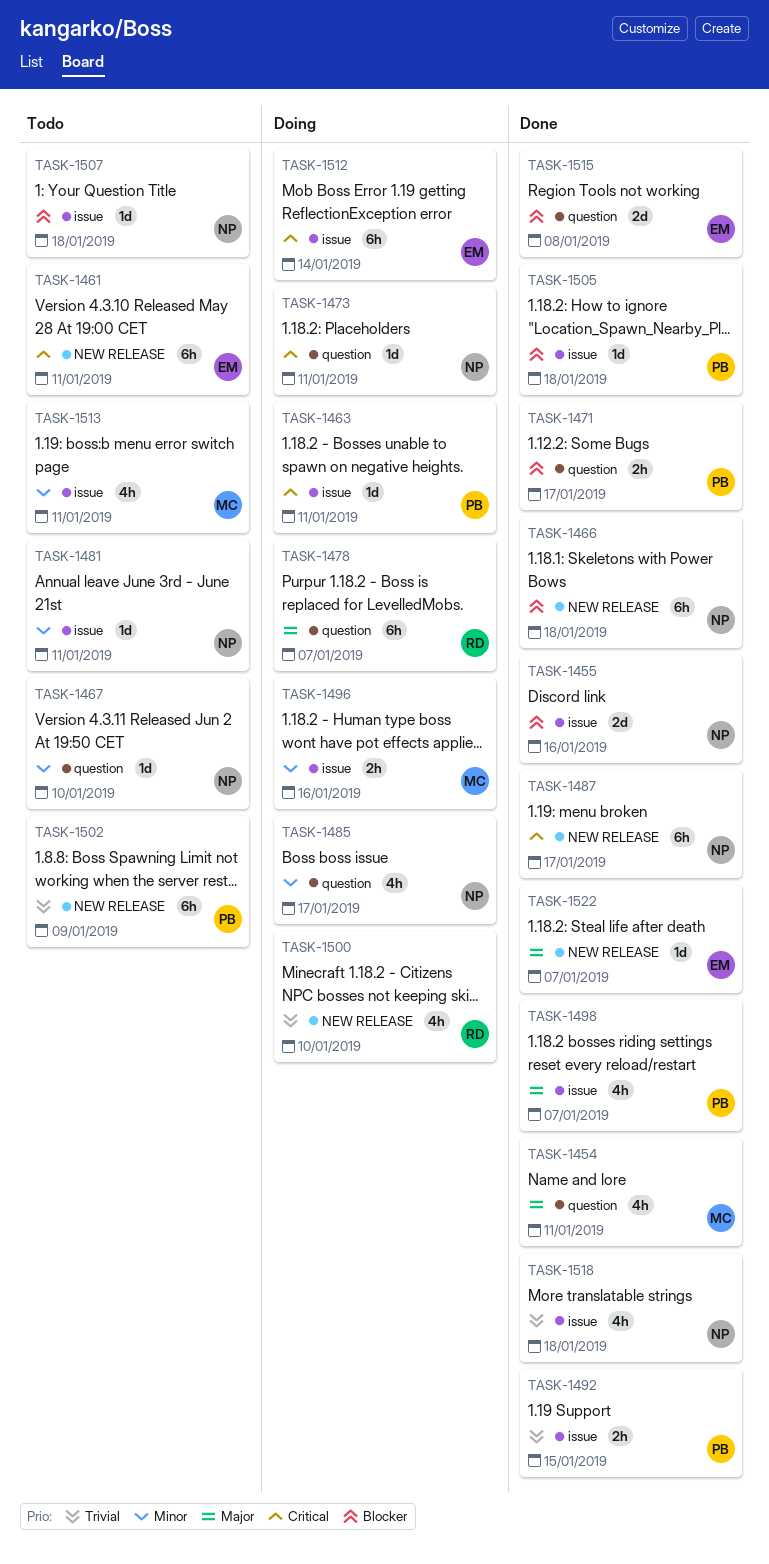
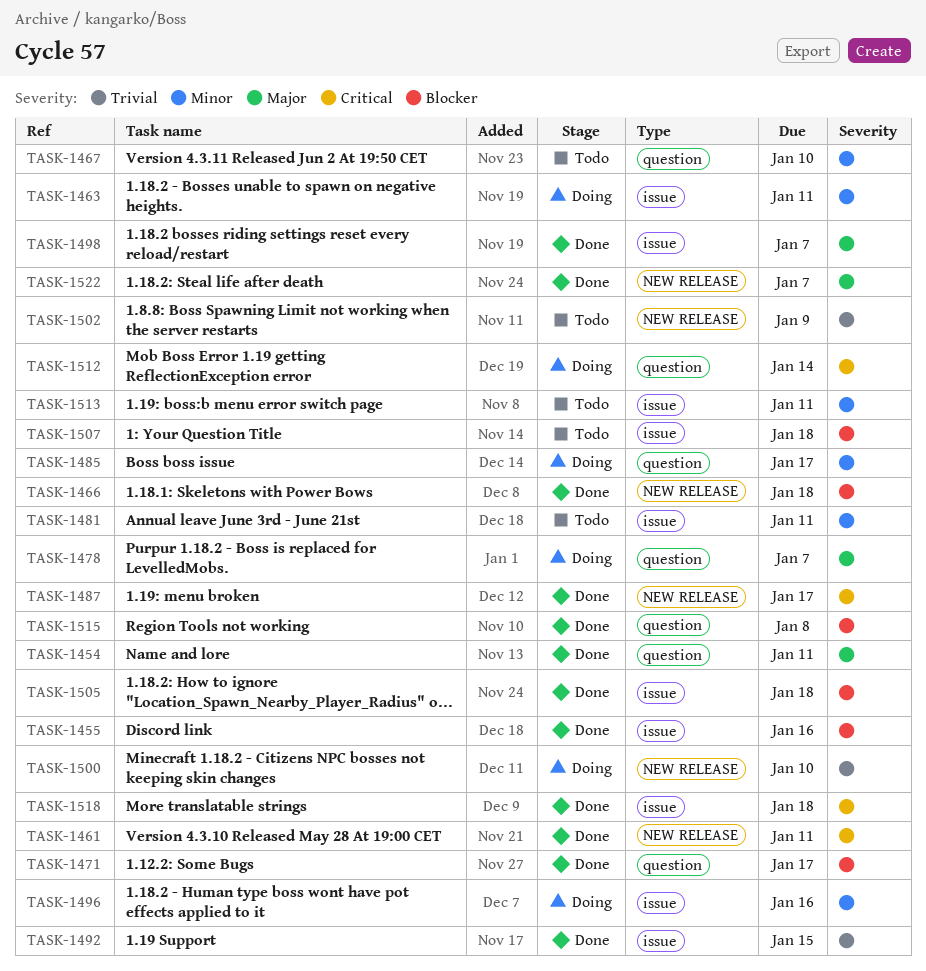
TASK-1461, status: Todo -> Done
TASK-1463, priority: Critical -> Minor
TASK-1473: present -> none
TASK-1512, label: issue -> question
TASK-1518, priority: Trivial -> Critical

